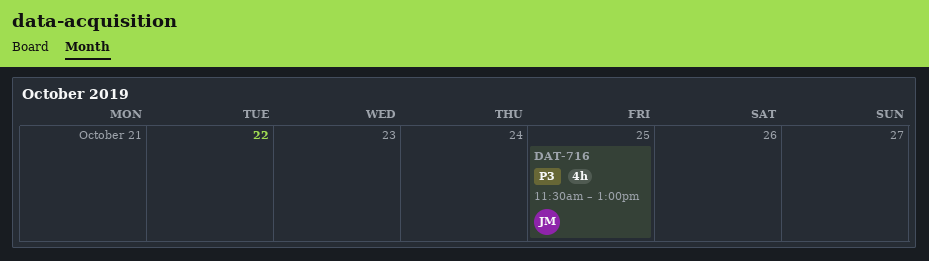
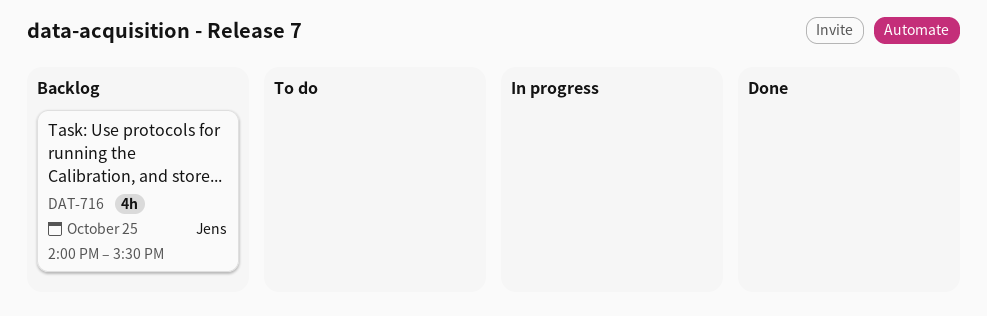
DAT-716, begins: 11:30 -> 14:00
DAT-716, ends: 13:00 -> 15:30

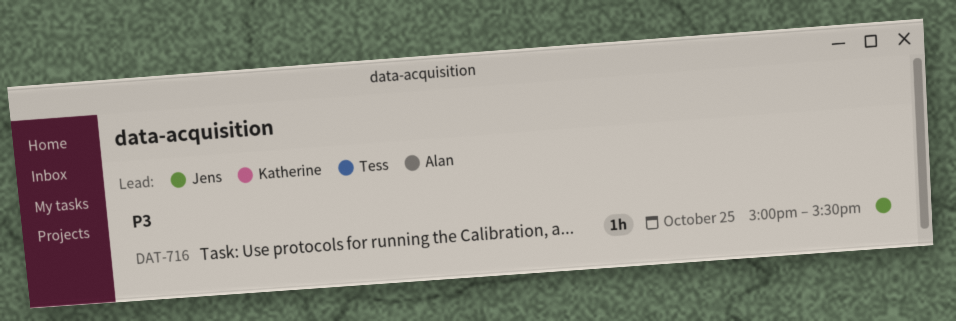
DAT-716, estimate: 4h -> 1h
DAT-716, begins: 14:00 -> 15:00

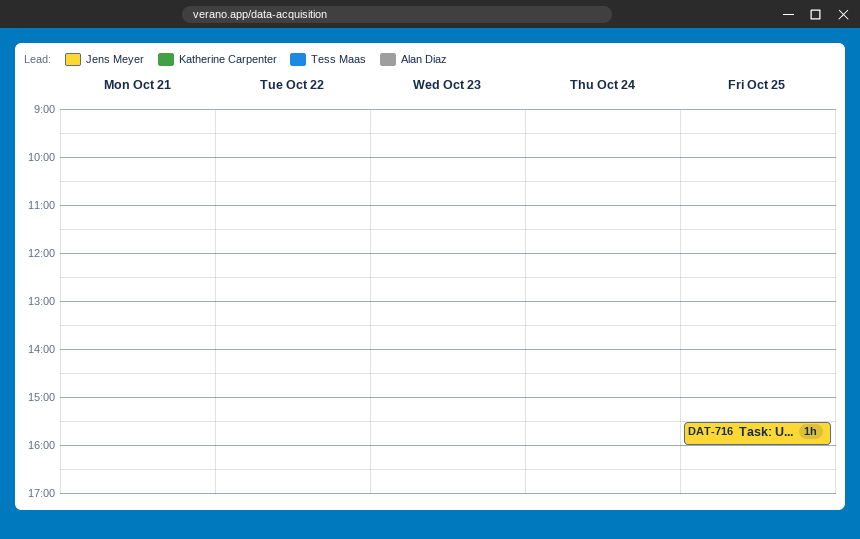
DAT-716, begins: 15:00 -> 15:30
DAT-716, ends: 15:30 -> 16:00

